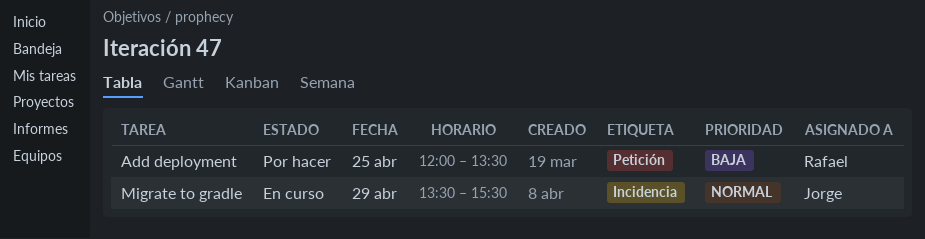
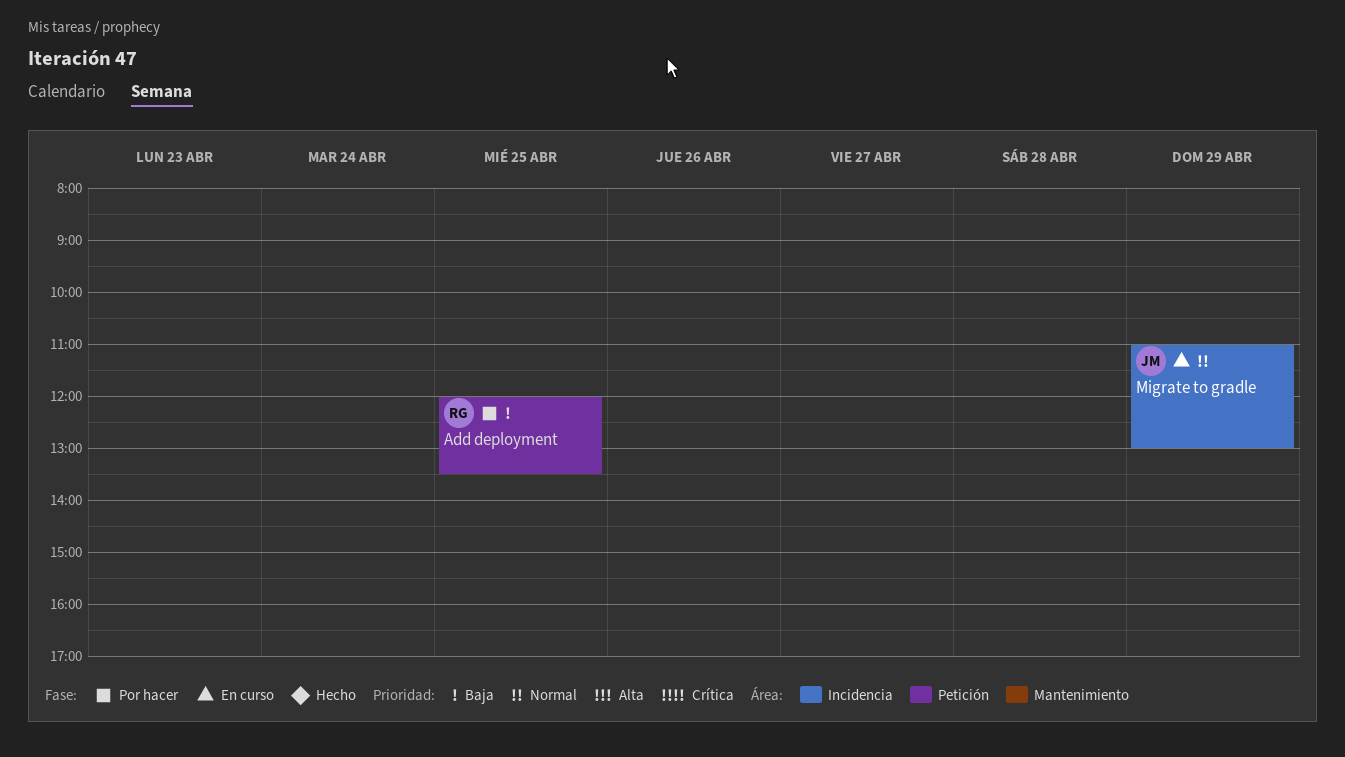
Migrate to gradle, begins: 13:30 -> 11:00
Migrate to gradle, ends: 15:30 -> 13:00

